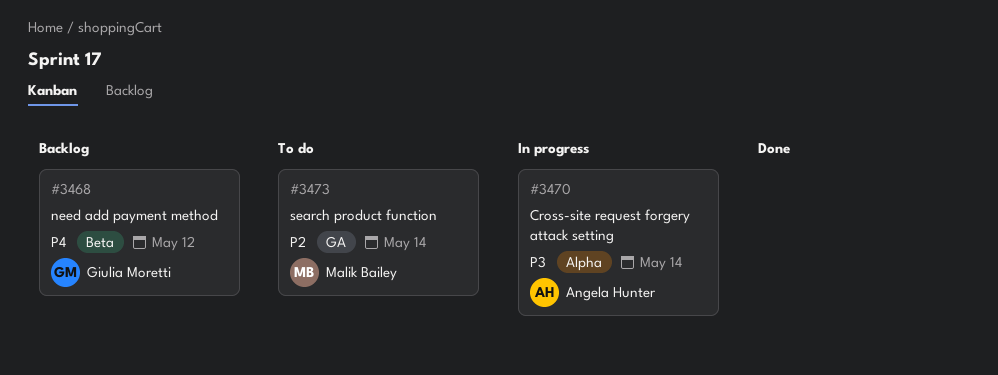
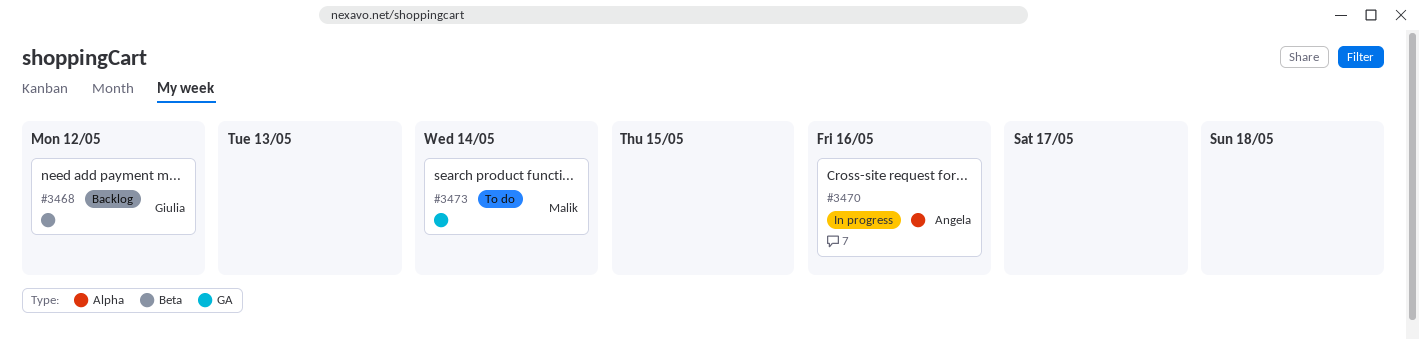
#3470, due: May 14 -> May 16

